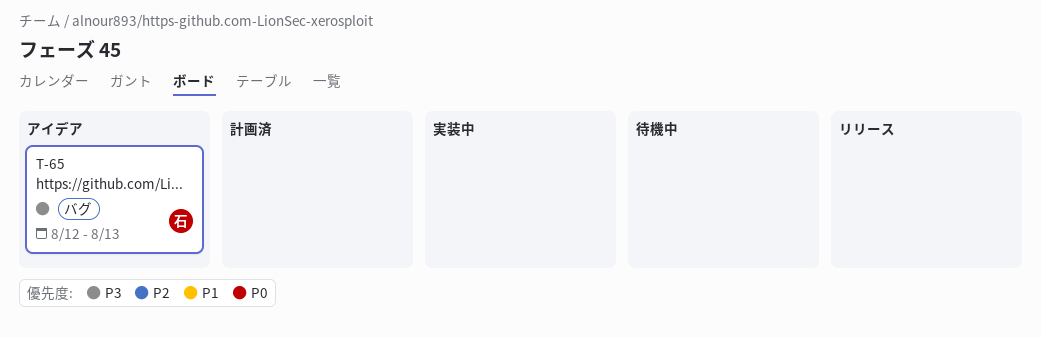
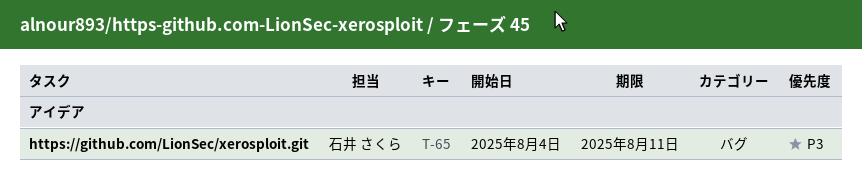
T-65, start: Aug 12 -> Aug 4
T-65, due: Aug 13 -> Aug 11

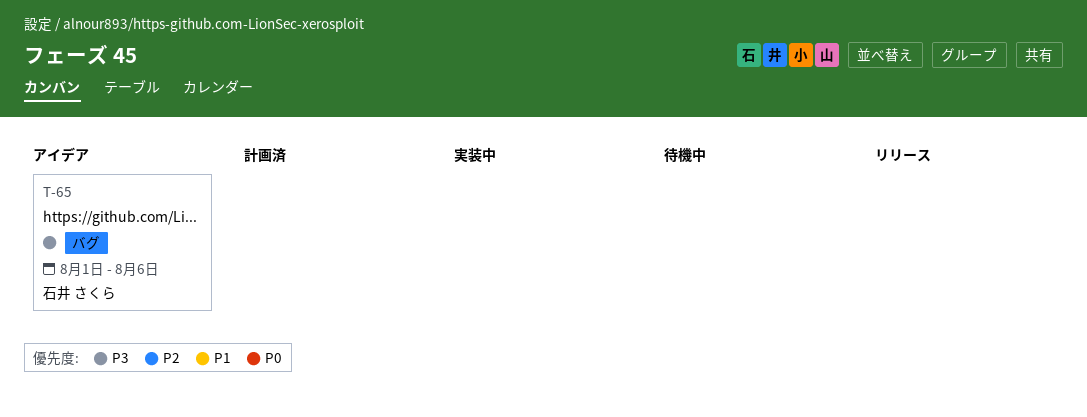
T-65, start: Aug 4 -> Aug 1
T-65, due: Aug 11 -> Aug 6

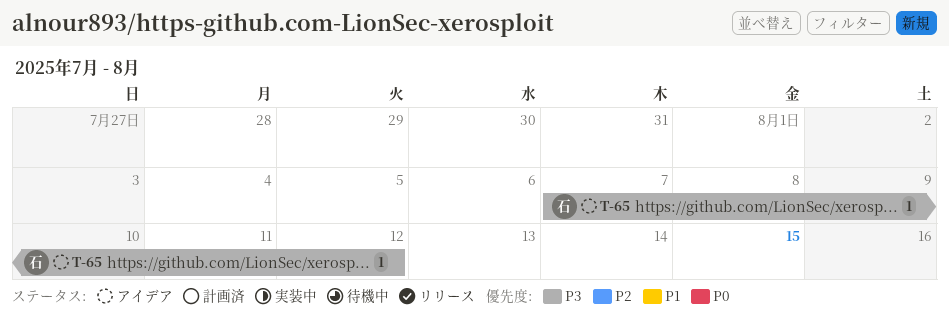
T-65, start: Aug 1 -> Aug 7
T-65, due: Aug 6 -> Aug 12

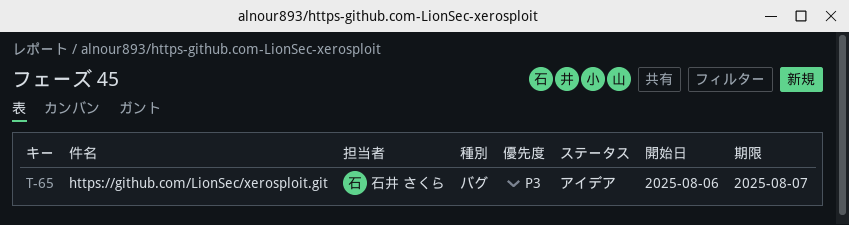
T-65, start: Aug 7 -> Aug 6
T-65, due: Aug 12 -> Aug 7

